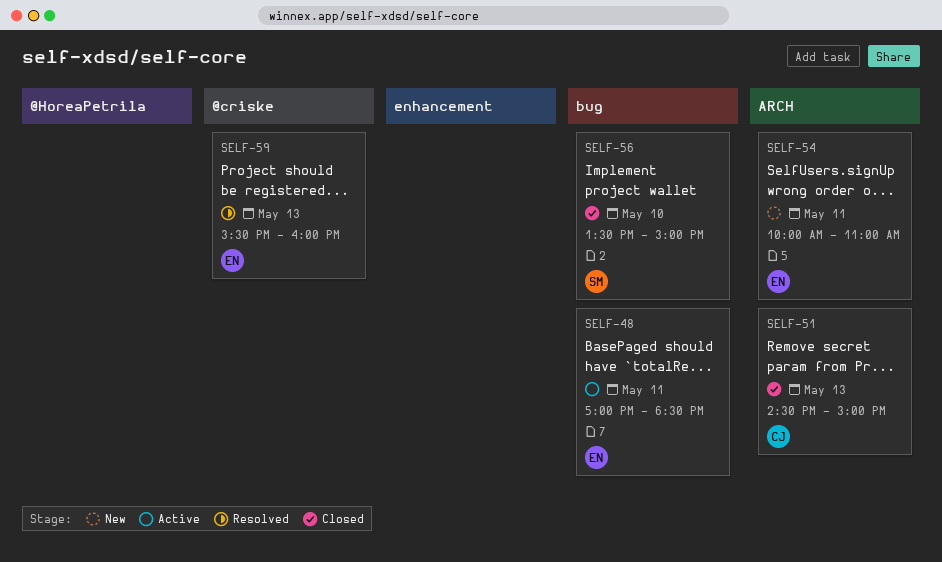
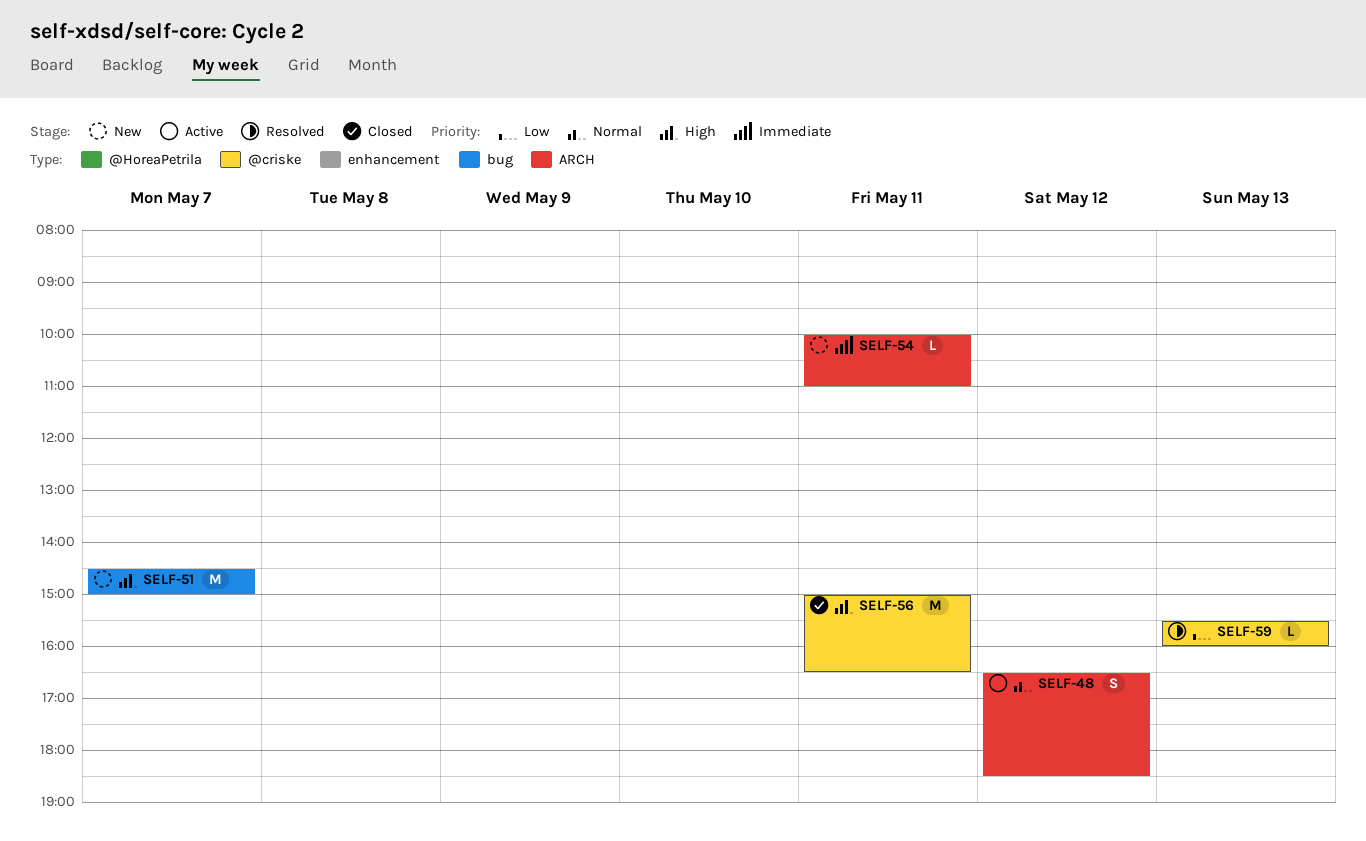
SELF-48, label: bug -> ARCH
SELF-48, day: May 11 -> May 12
SELF-48, begins: 17:00 -> 16:30
SELF-51, status: Closed -> New
SELF-51, label: ARCH -> bug
SELF-51, day: May 13 -> May 7
SELF-56, label: bug -> @criske
SELF-56, day: May 10 -> May 11
SELF-56, begins: 13:30 -> 15:00
SELF-56, ends: 15:00 -> 16:30

